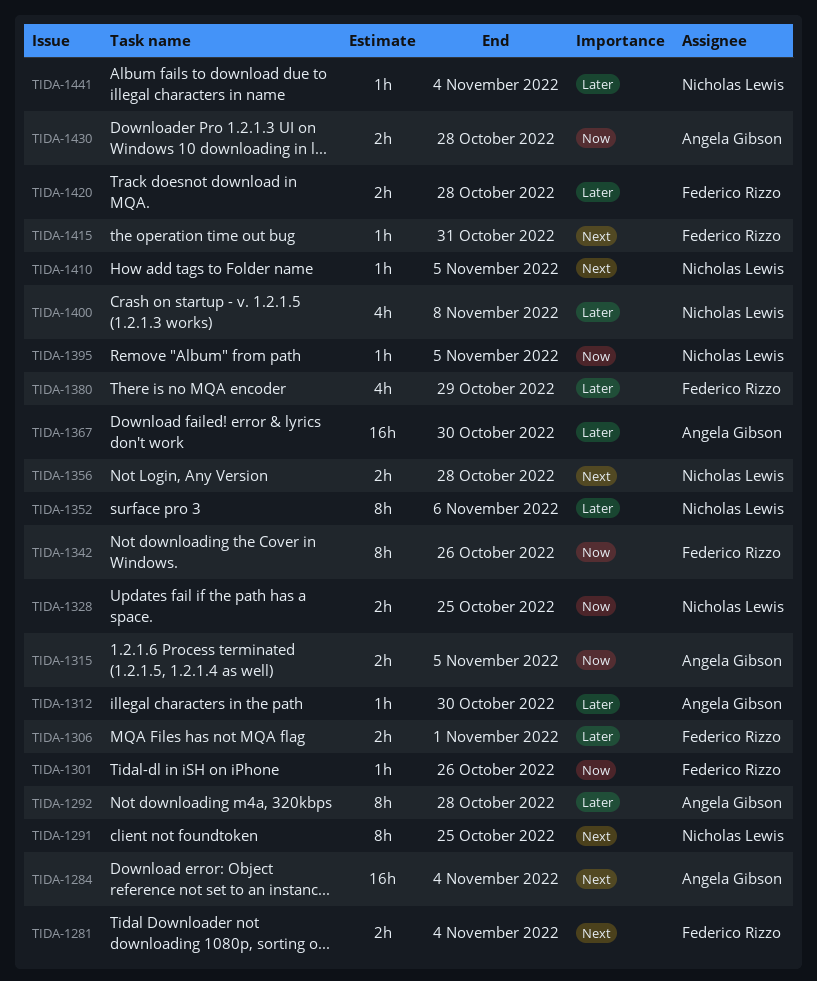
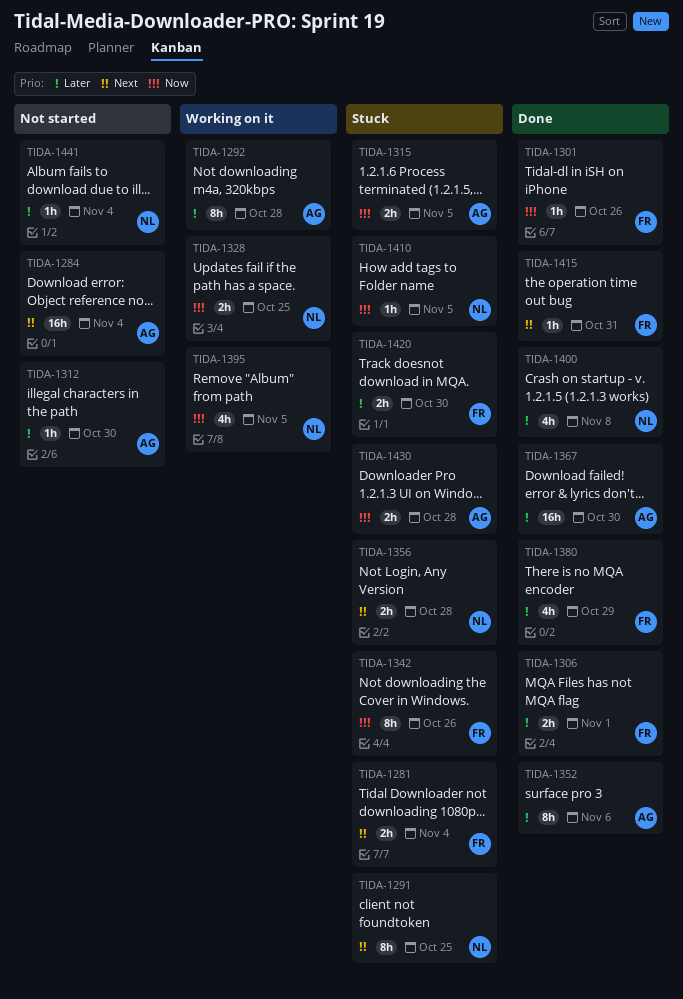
TIDA-1352, owner: Nicholas Lewis -> Angela Gibson
TIDA-1395, estimate: 1h -> 4h
TIDA-1410, priority: Next -> Now
TIDA-1420, due: Oct 28 -> Oct 30

